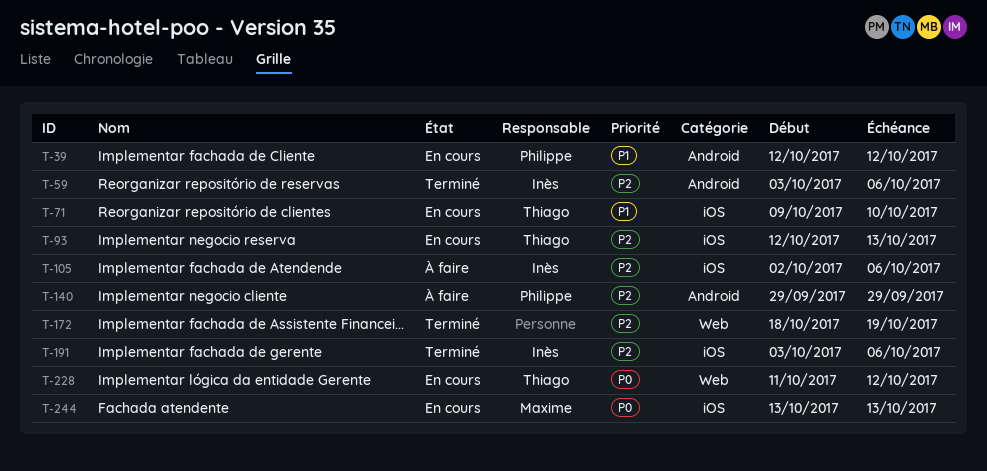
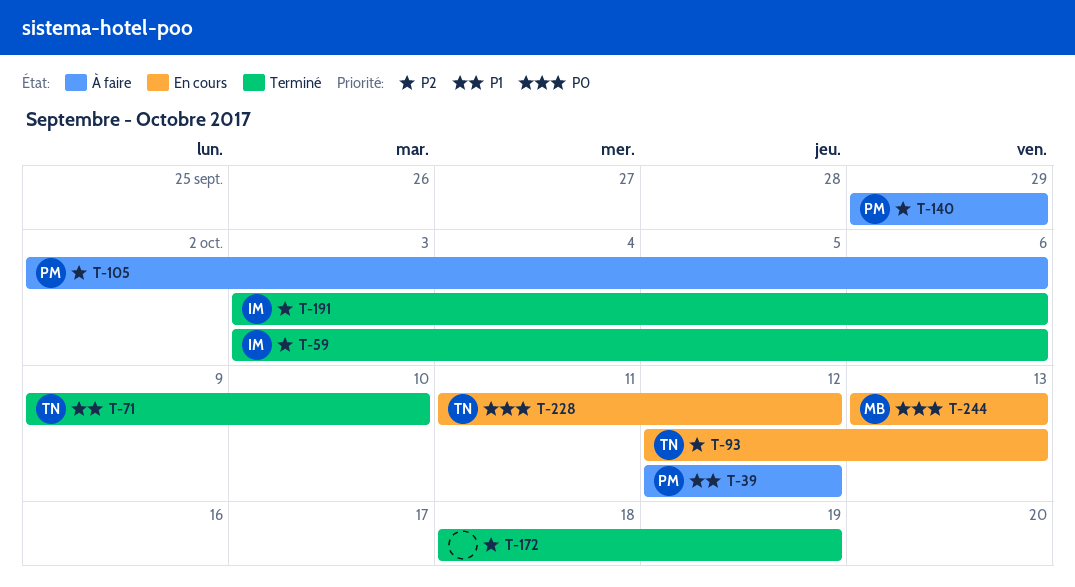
T-39, status: En cours -> À faire
T-71, status: En cours -> Terminé
T-105, owner: Inès -> Philippe

